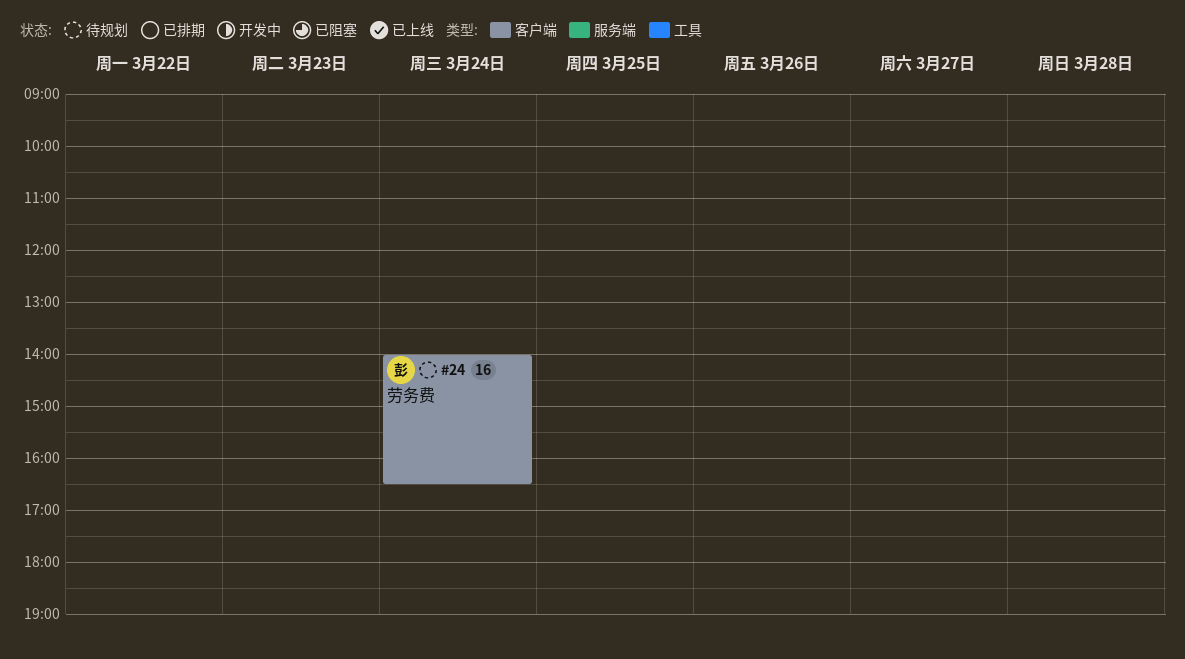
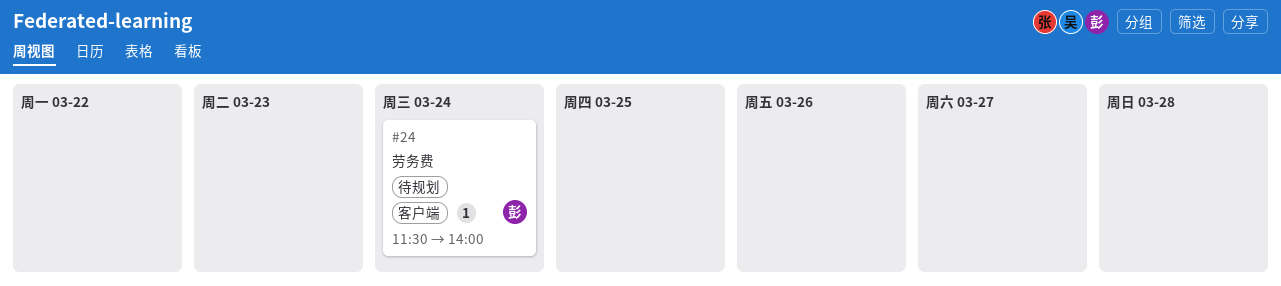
#24, estimate: 16 -> 1
#24, begins: 14:00 -> 11:30
#24, ends: 16:30 -> 14:00

